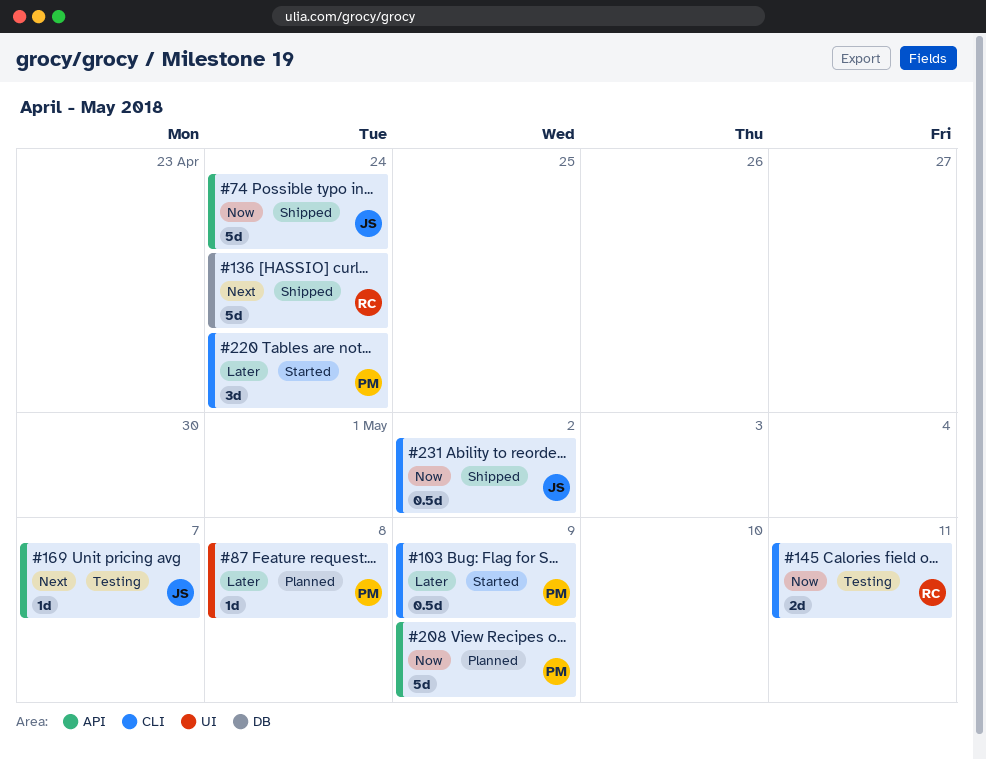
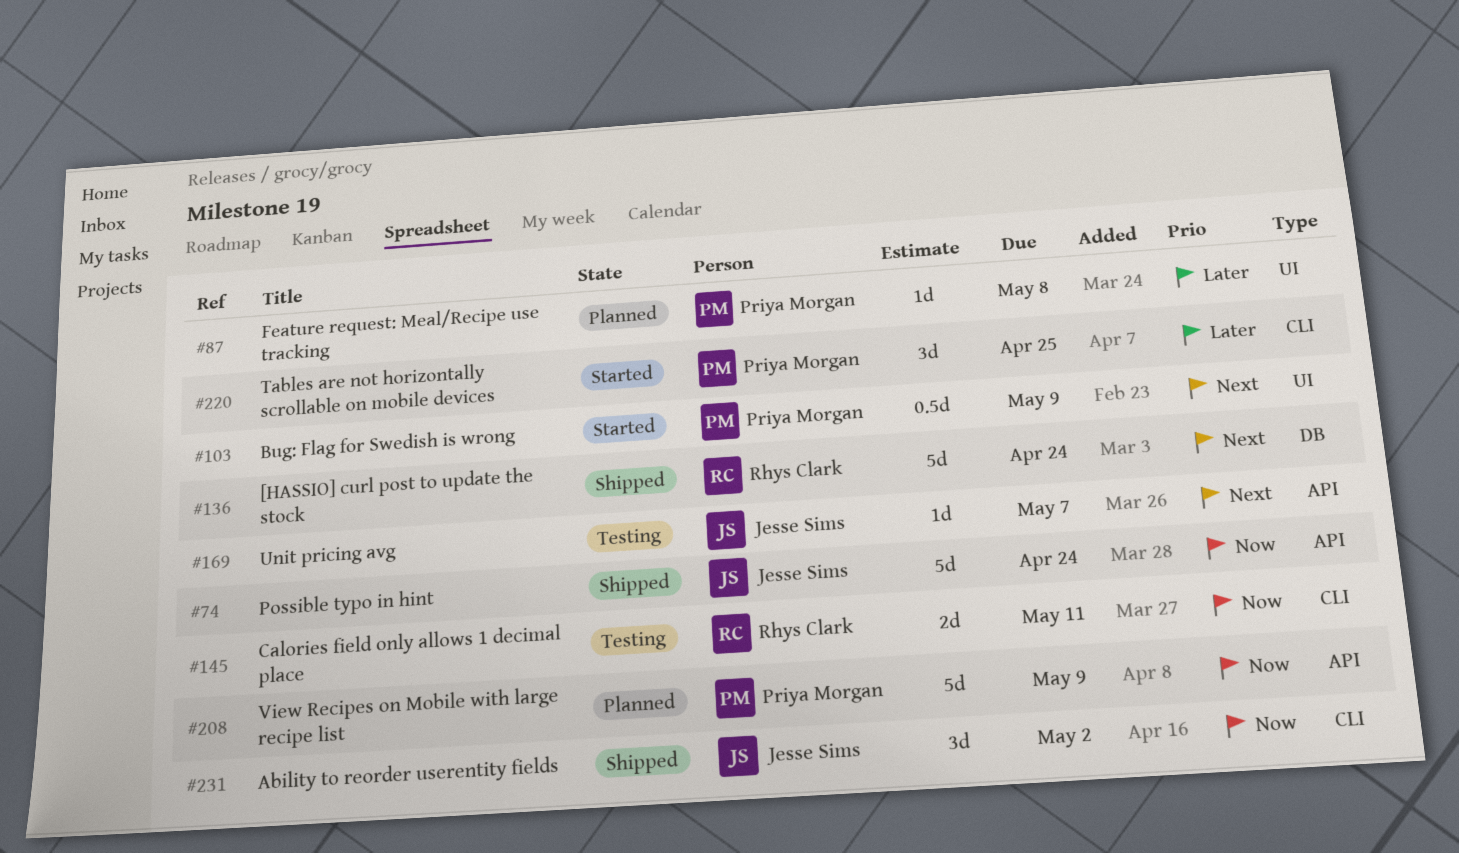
#103, priority: Later -> Next
#103, label: CLI -> UI
#220, due: Apr 24 -> Apr 25
#231, estimate: 0.5d -> 3d

